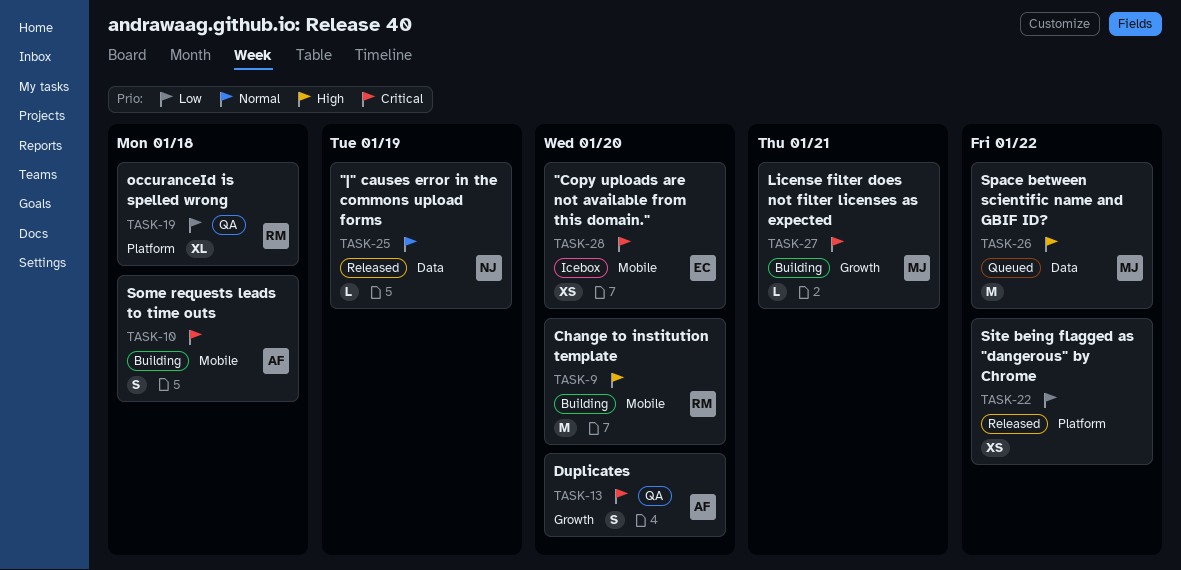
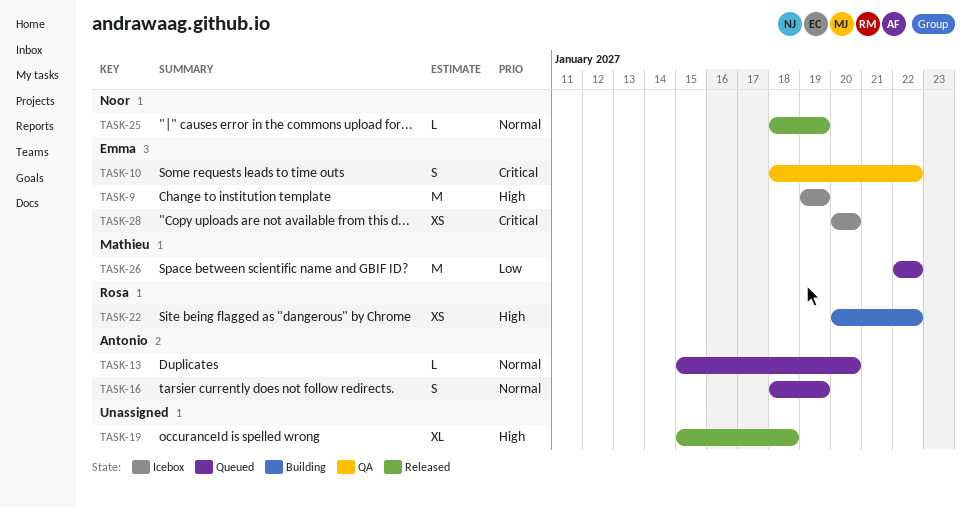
TASK-9, status: Building -> Icebox
TASK-9, owner: Rosa -> Emma
TASK-9, due: Jan 20 -> Jan 19
TASK-10, status: Building -> QA
TASK-10, owner: Antonio -> Emma
TASK-10, due: Jan 18 -> Jan 22
TASK-13, status: QA -> Queued
TASK-13, priority: Critical -> Normal
TASK-13, estimate: S -> L
TASK-16: none -> present
TASK-19, status: QA -> Released
TASK-19, owner: Rosa -> none
TASK-19, priority: Low -> High
TASK-22, status: Released -> Building
TASK-22, owner: none -> Rosa
TASK-22, priority: Low -> High
TASK-26, priority: High -> Low
TASK-27: present -> none

